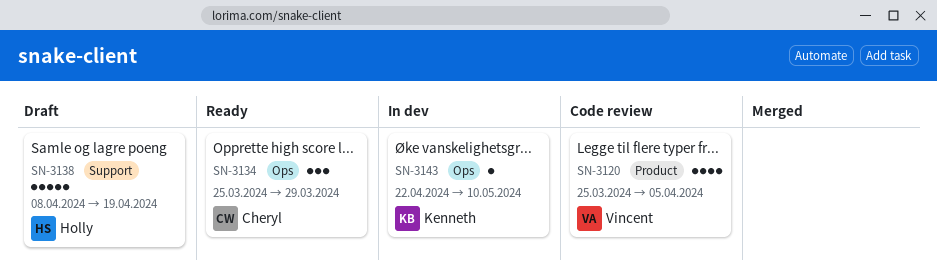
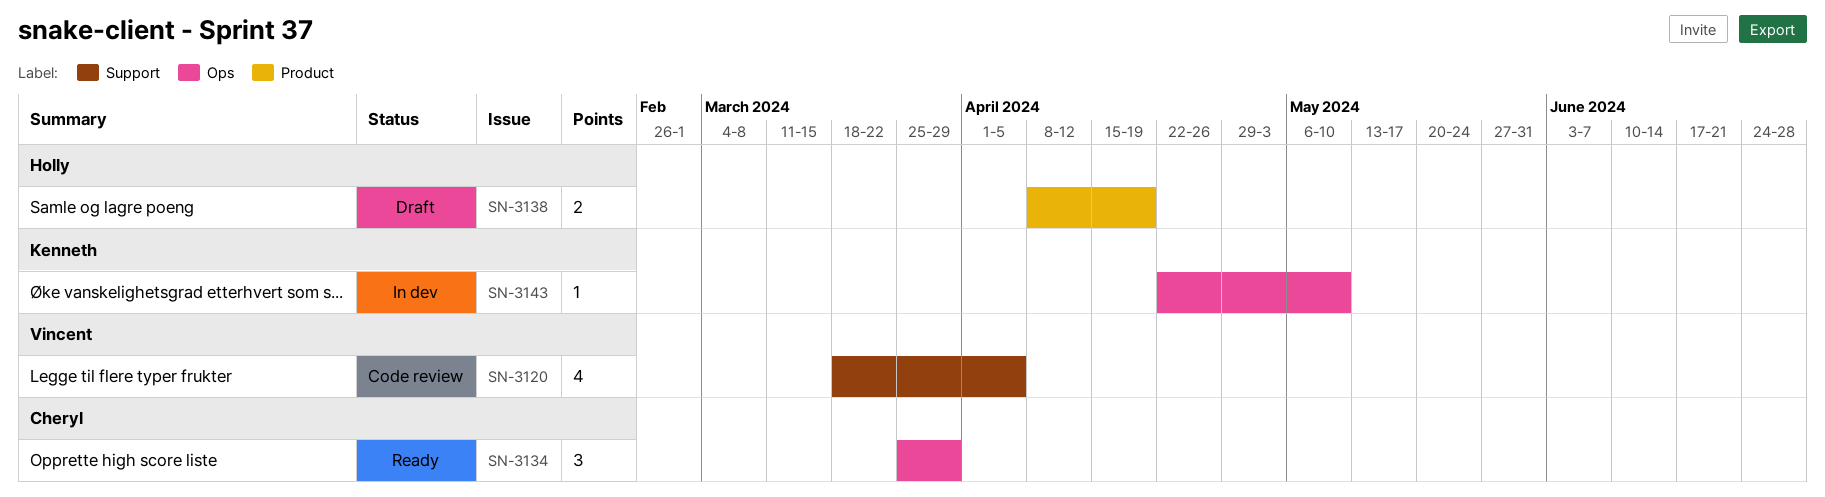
SN-3120, label: Product -> Support
SN-3120, start: Mar 25 -> Mar 18
SN-3138, label: Support -> Product
SN-3138, estimate: 5 -> 2

